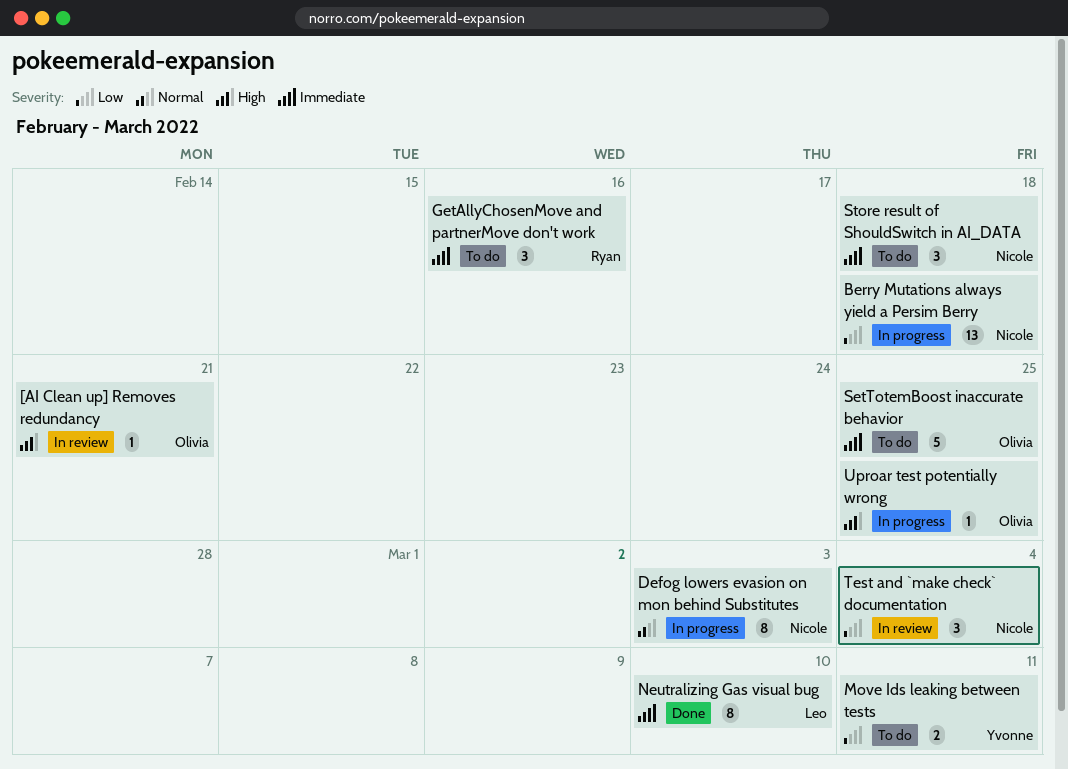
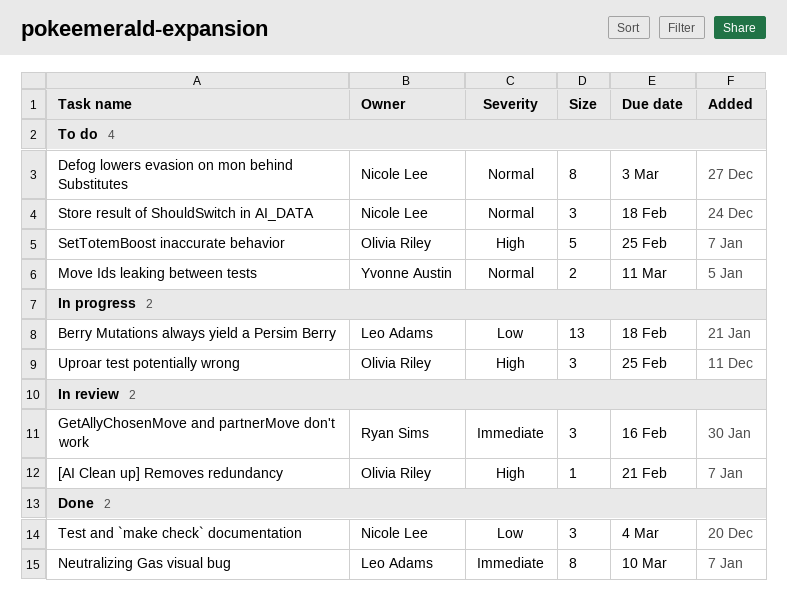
Berry Mutations always yield a Persim Berry, owner: Nicole Lee -> Leo Adams
Defog lowers evasion on mon behind Substitutes, status: In progress -> To do
GetAllyChosenMove and partnerMove don't work, status: To do -> In review
Move Ids leaking between tests, priority: Low -> Normal
SetTotemBoost inaccurate behavior, priority: Immediate -> High
Store result of ShouldSwitch in AI_DATA, priority: Immediate -> Normal
Test and `make check` documentation, status: In review -> Done
Uproar test potentially wrong, estimate: 1 -> 3

